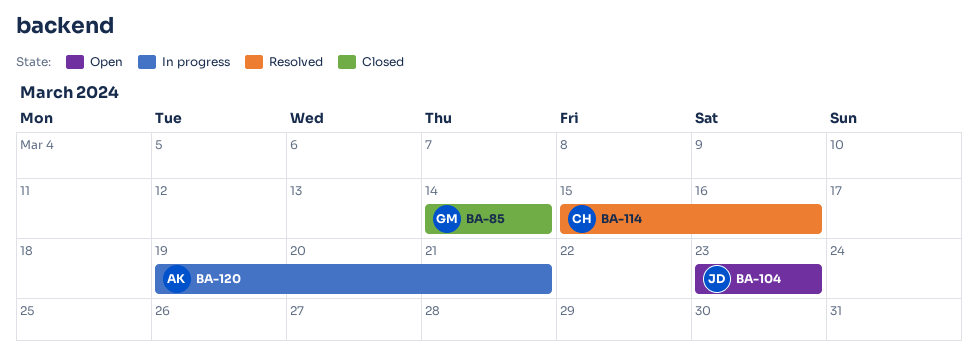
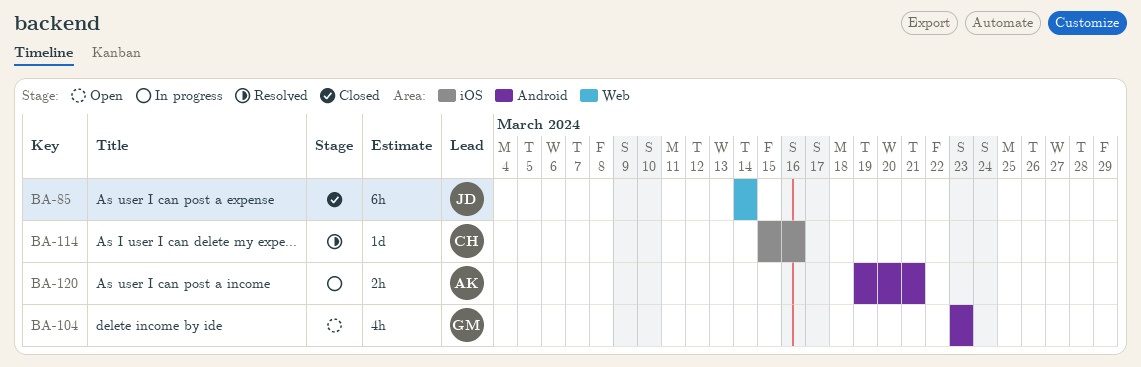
BA-85, owner: GM -> JD
BA-104, owner: JD -> GM

